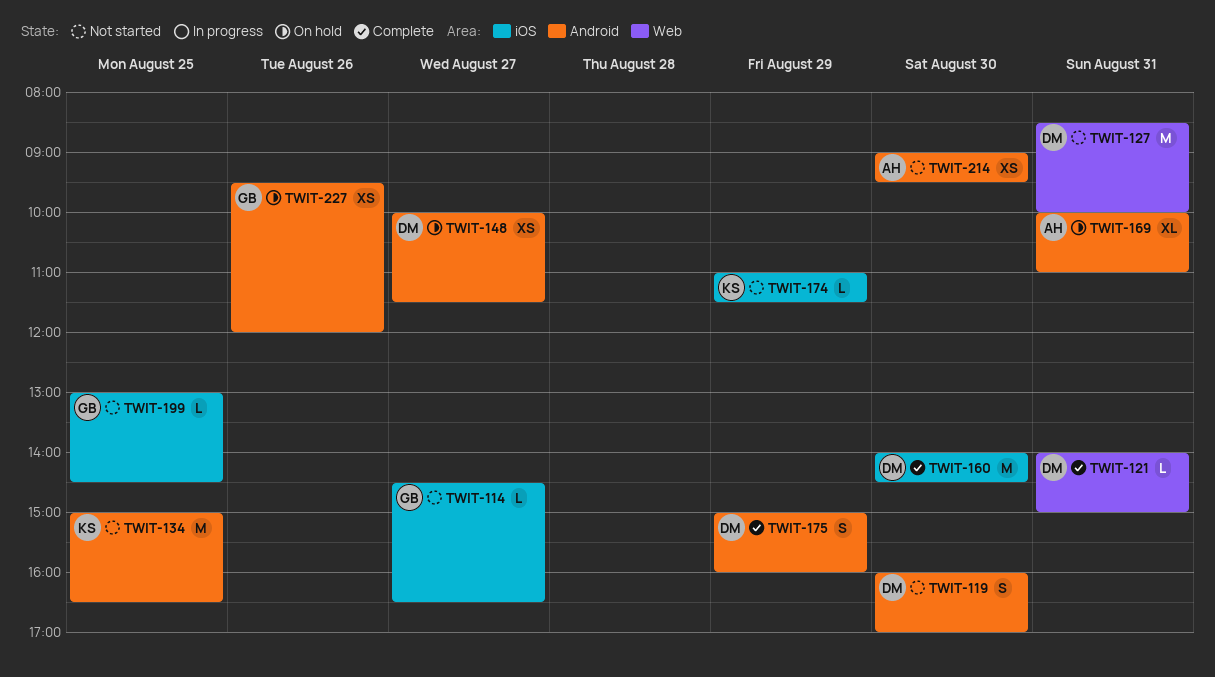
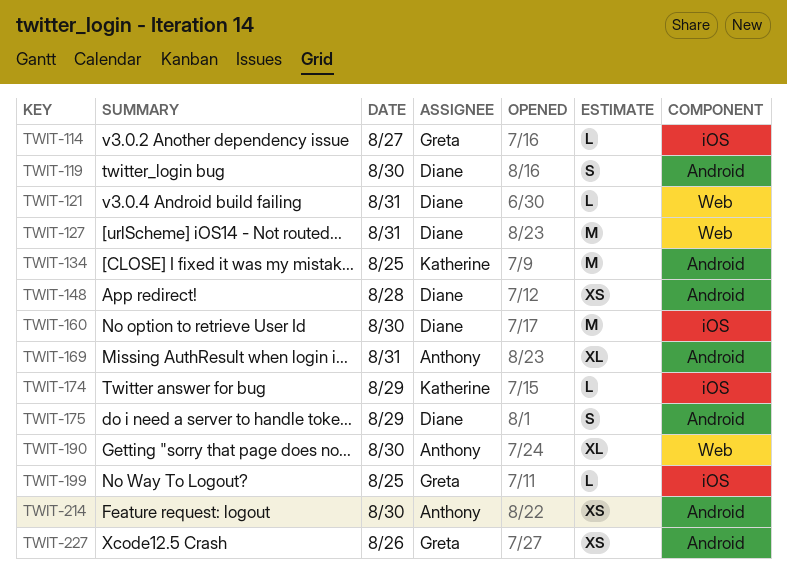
TWIT-148, day: Aug 27 -> Aug 28
TWIT-190: none -> present

